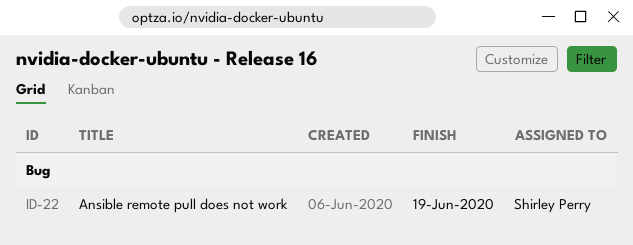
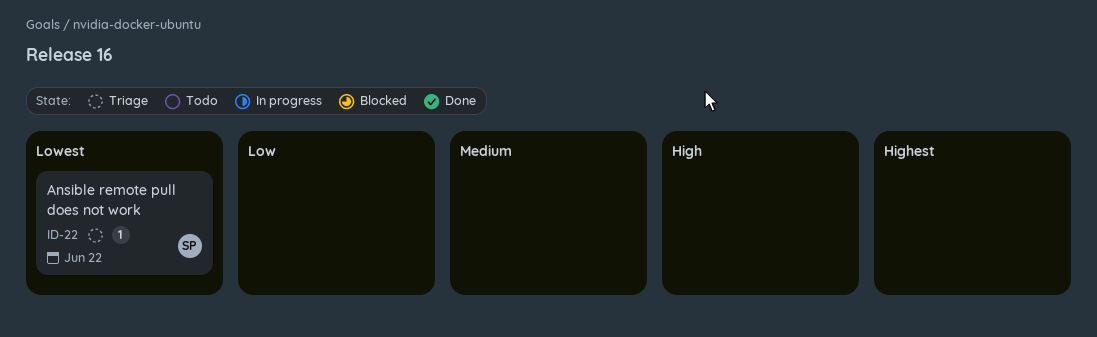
ID-22, due: Jun 19 -> Jun 22

